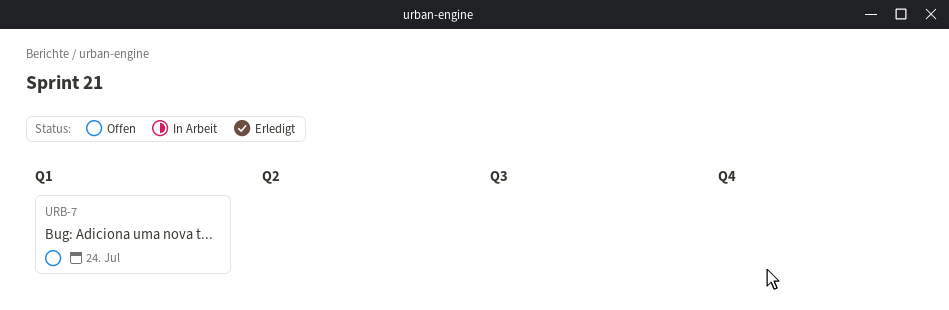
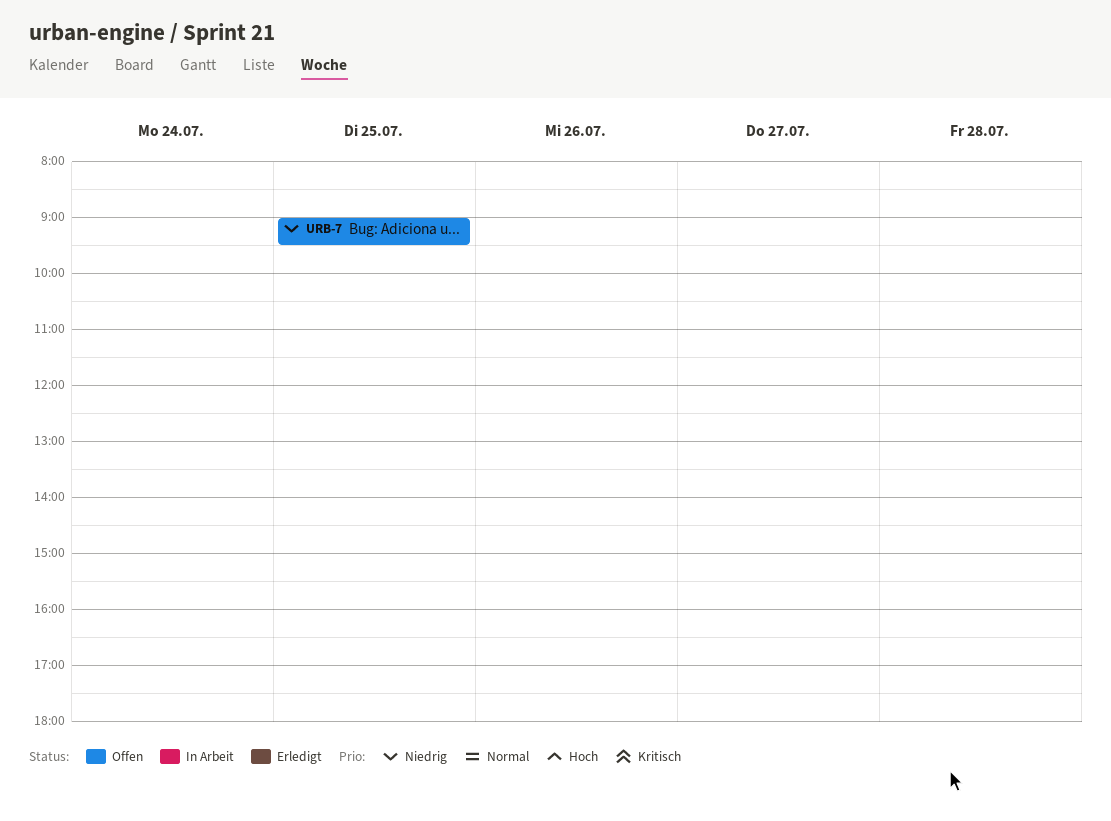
URB-7, day: Jul 24 -> Jul 25

